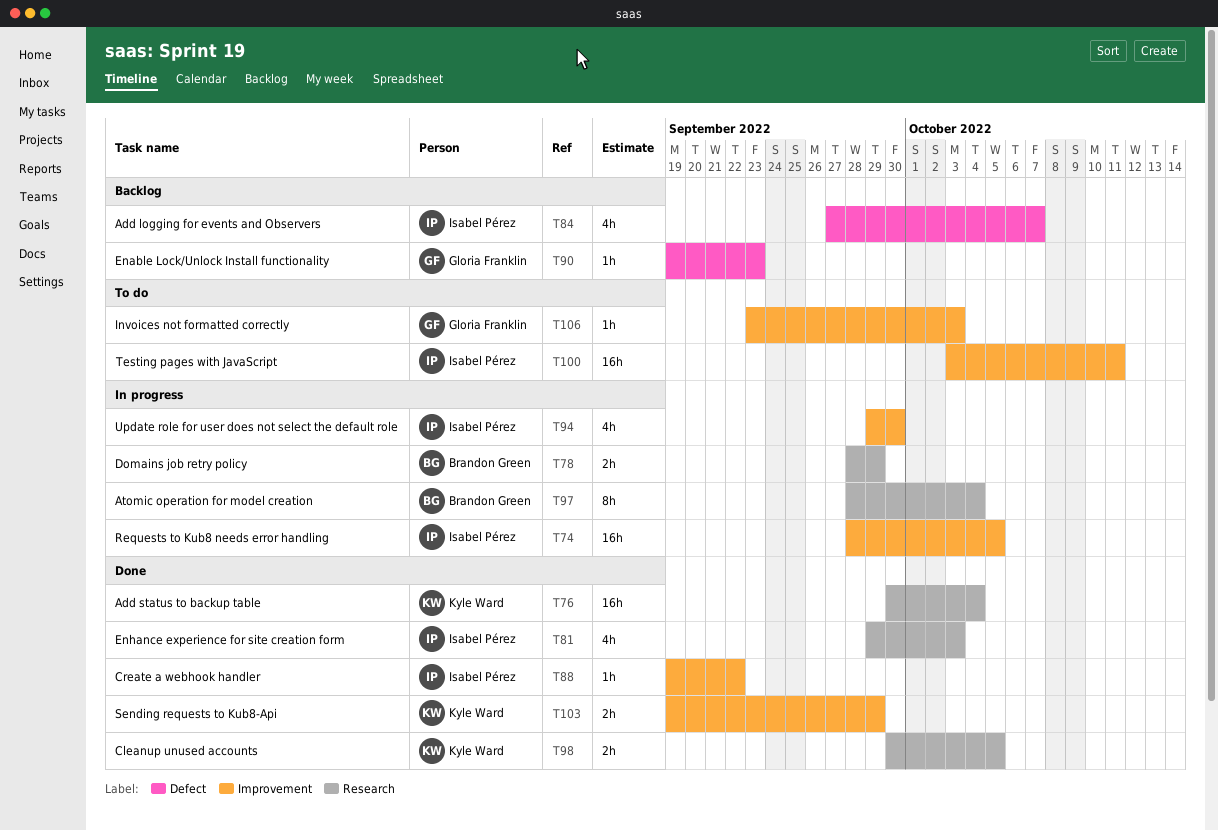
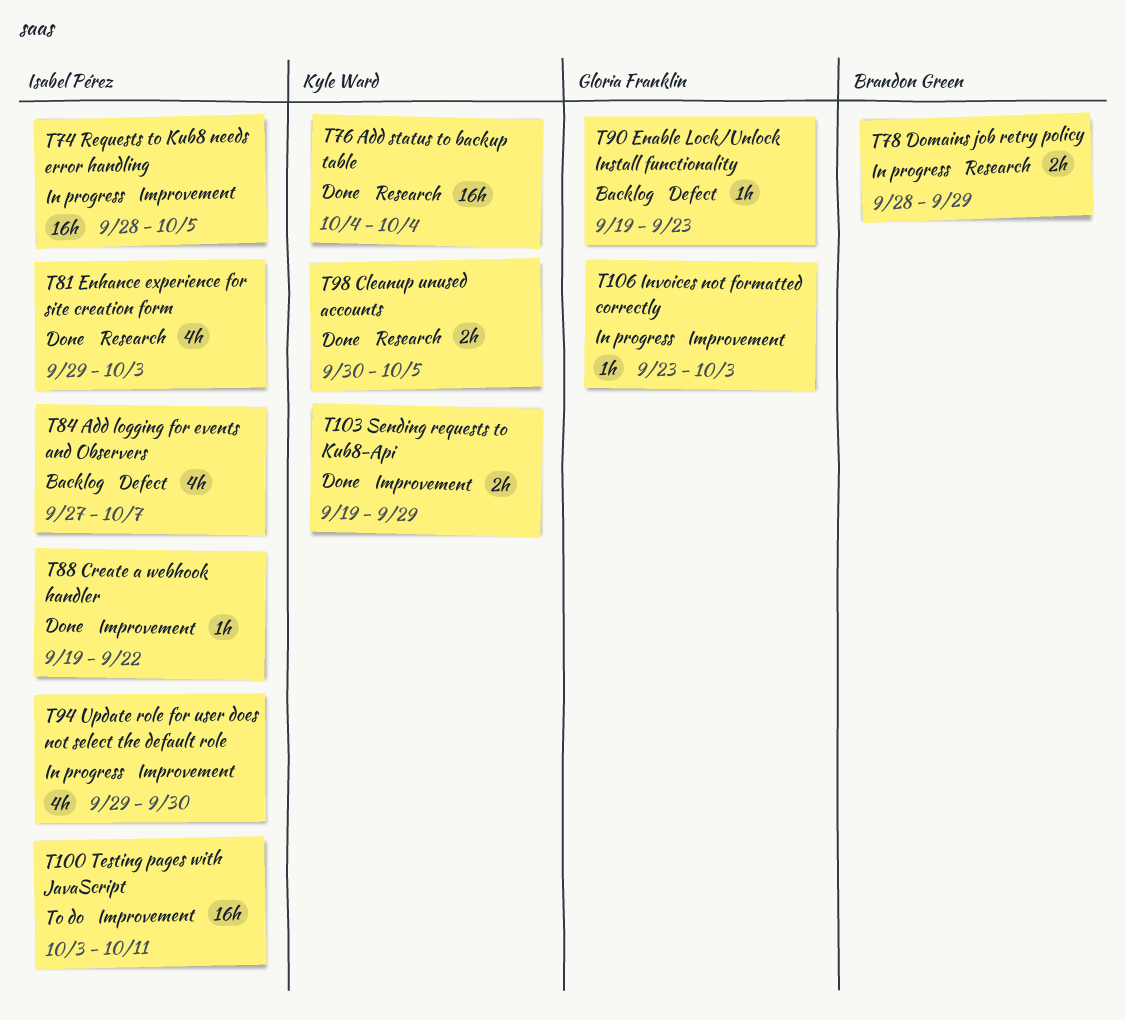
T76, start: Sep 30 -> Oct 4
T97: present -> none
T106, status: To do -> In progress

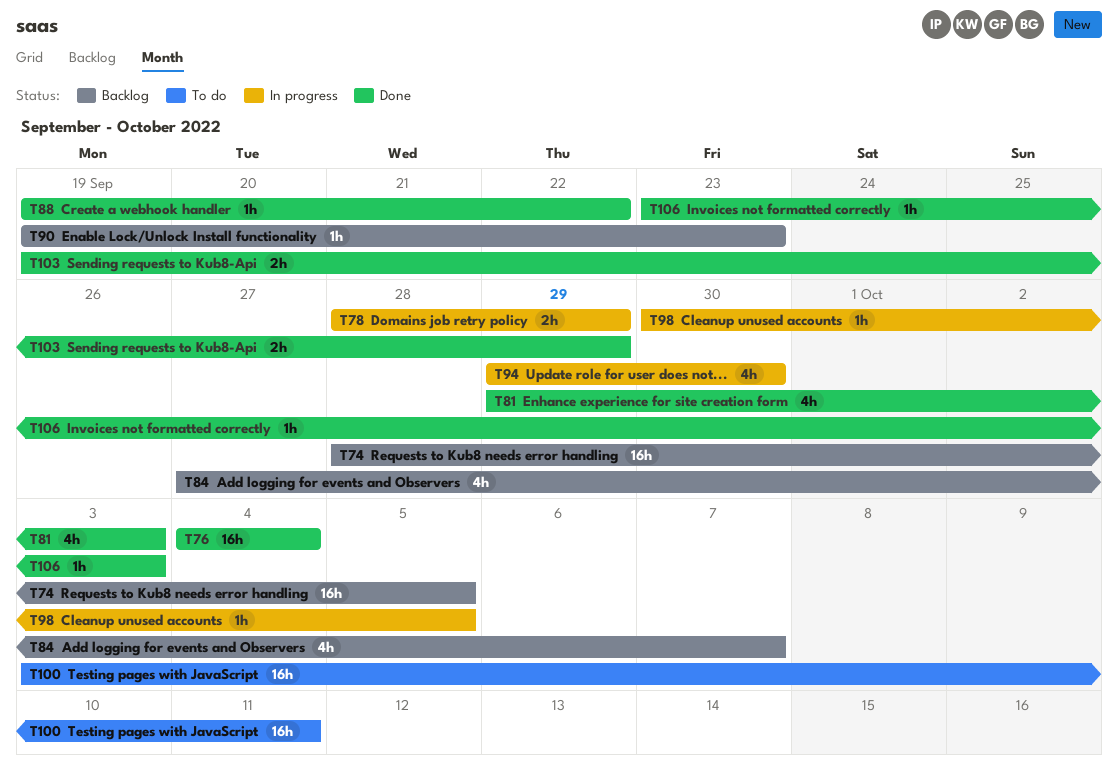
T74, status: In progress -> Backlog
T98, status: Done -> In progress
T98, estimate: 2h -> 1h
T106, status: In progress -> Done

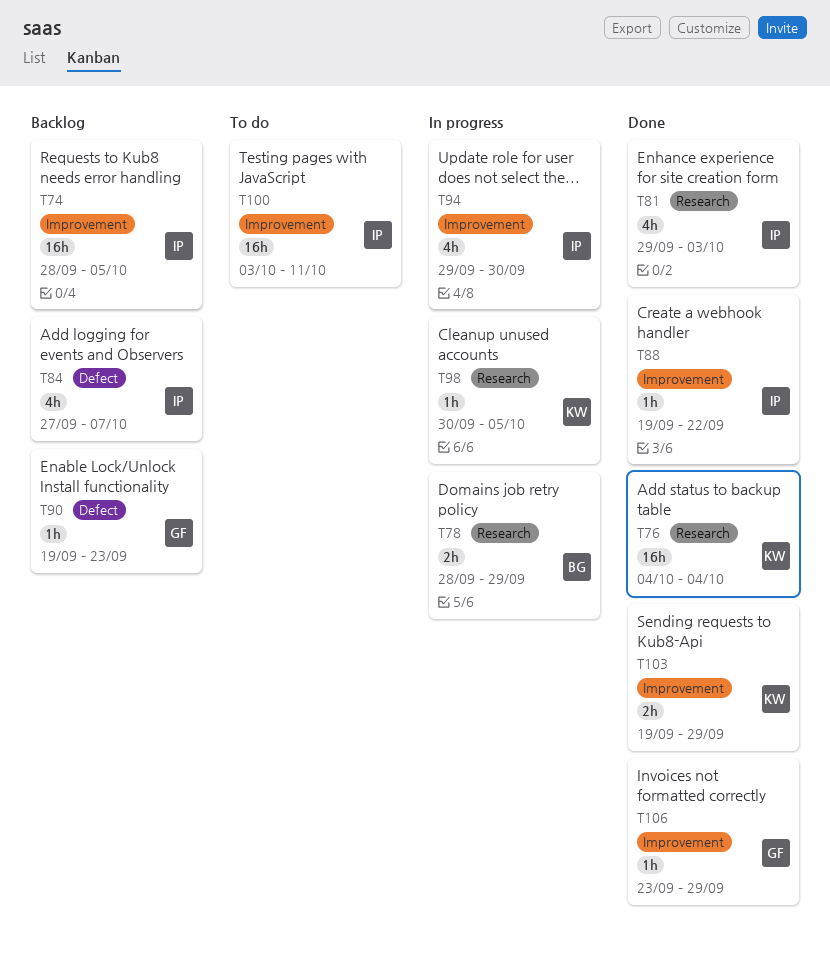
T106, due: Oct 3 -> Sep 29

